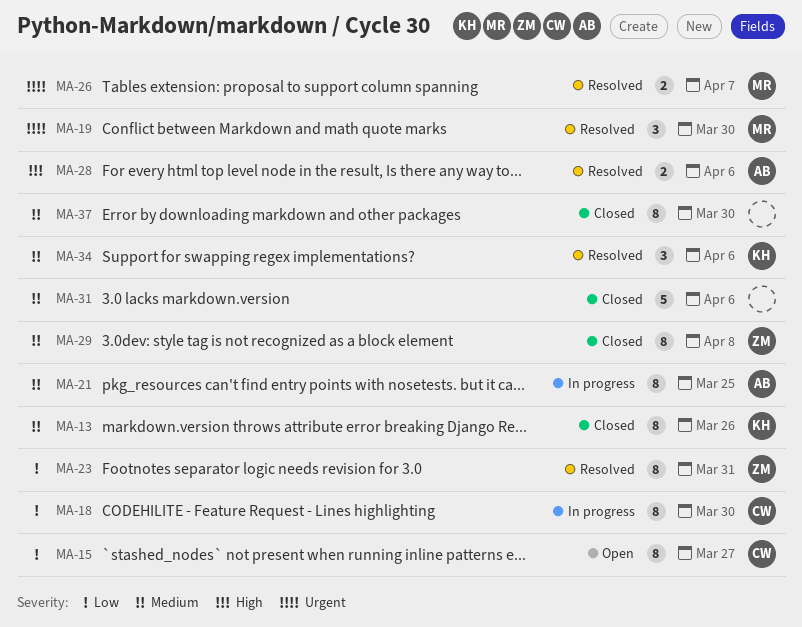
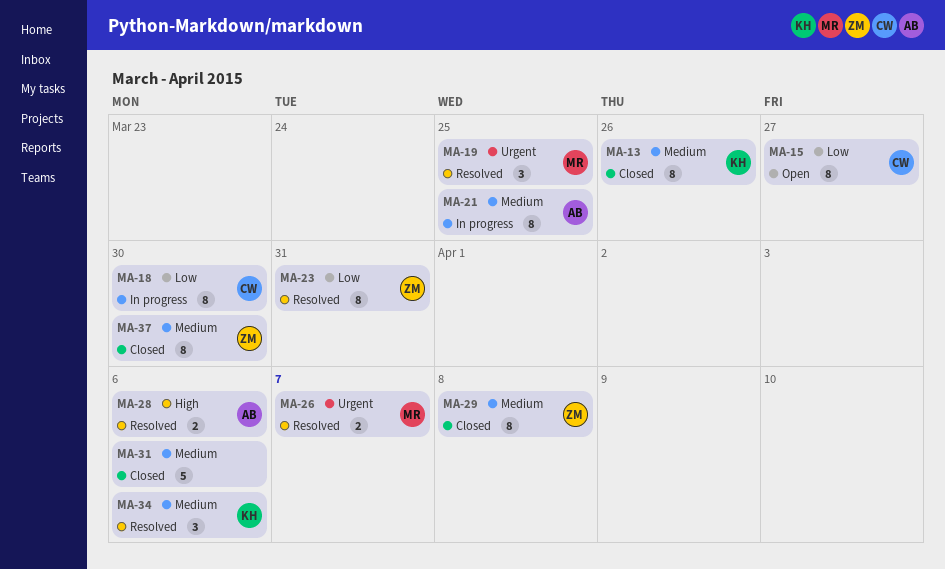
MA-19, due: Mar 30 -> Mar 25
MA-37, owner: none -> ZM

